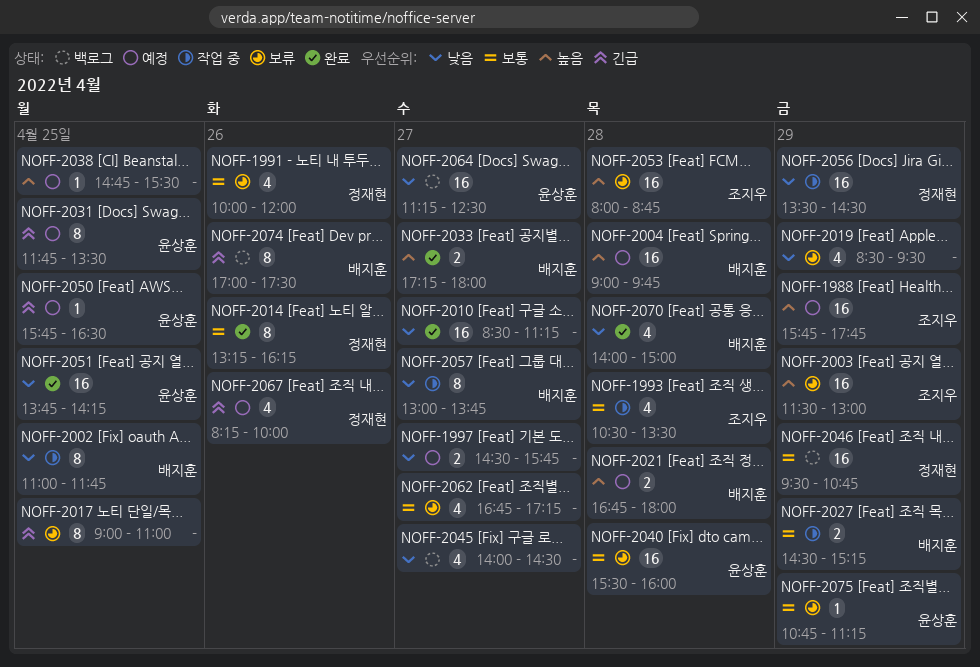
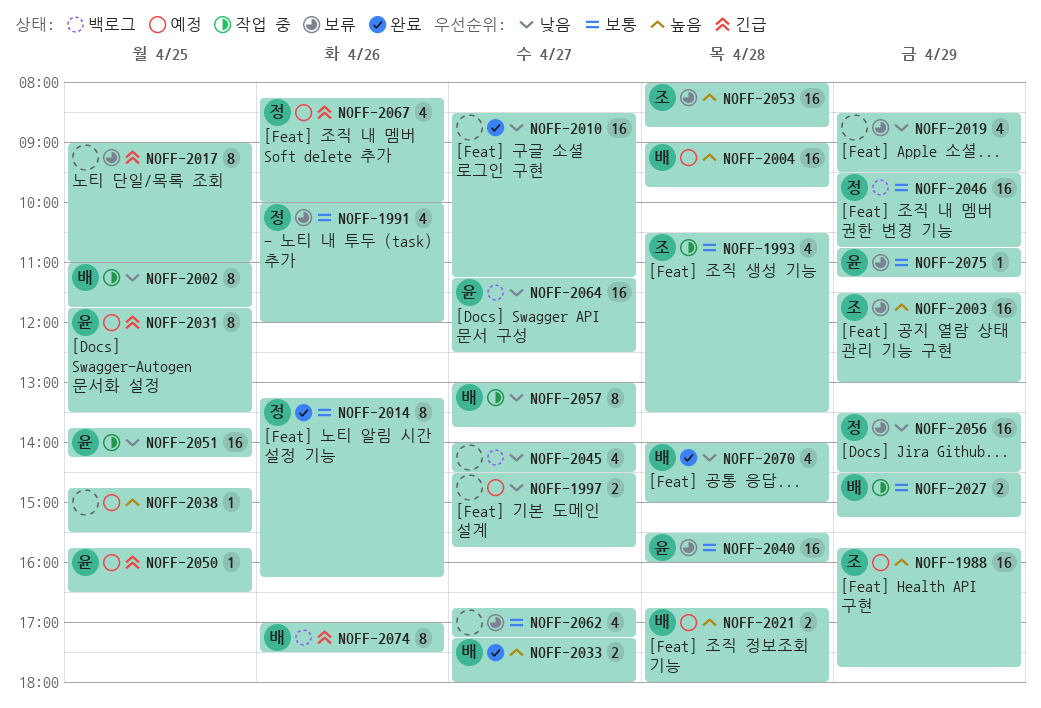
NOFF-2051, status: 완료 -> 작업 중
NOFF-2056, status: 작업 중 -> 보류

